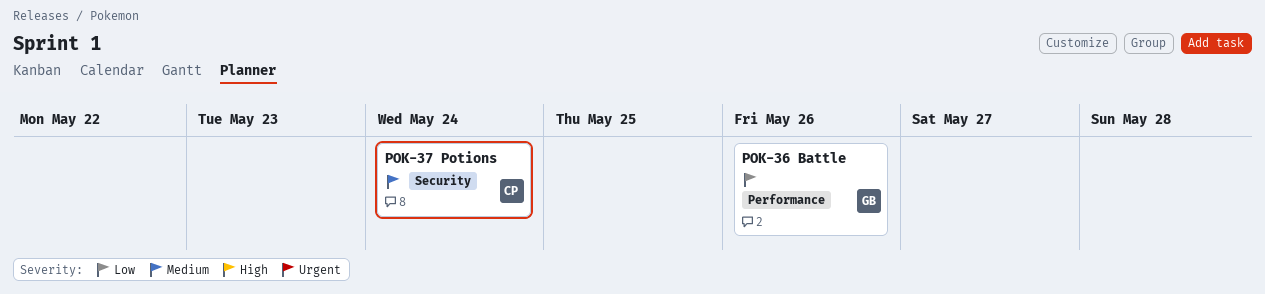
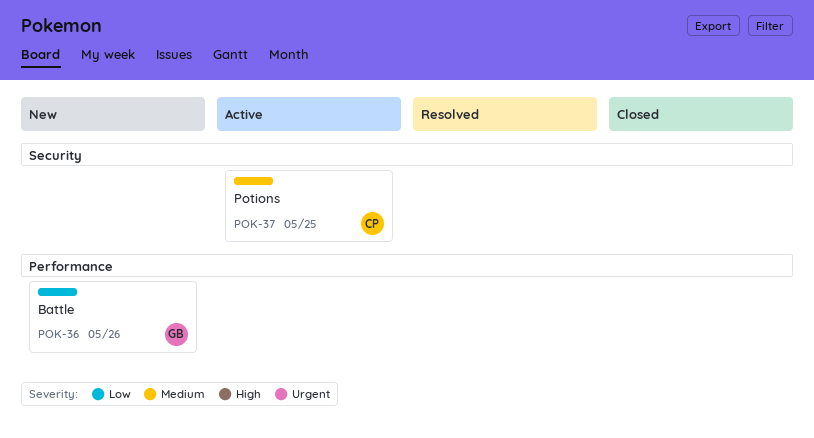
POK-37, due: May 24 -> May 25

